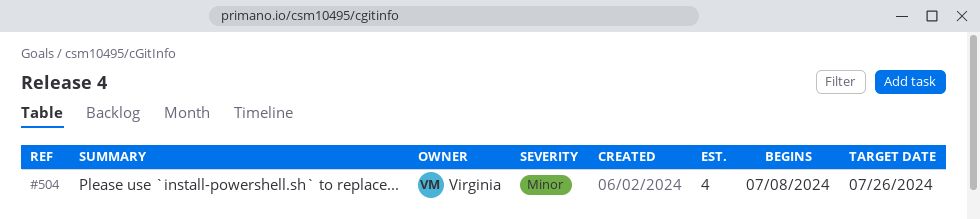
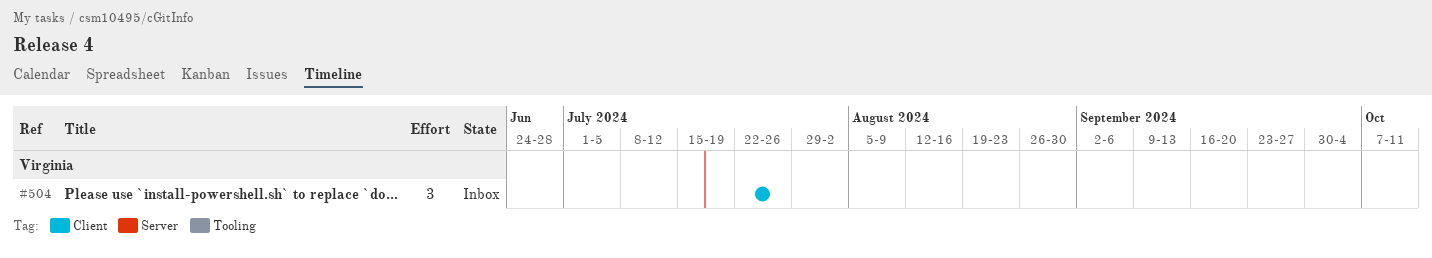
#504, estimate: 4 -> 3
#504, start: Jul 8 -> Jul 22

